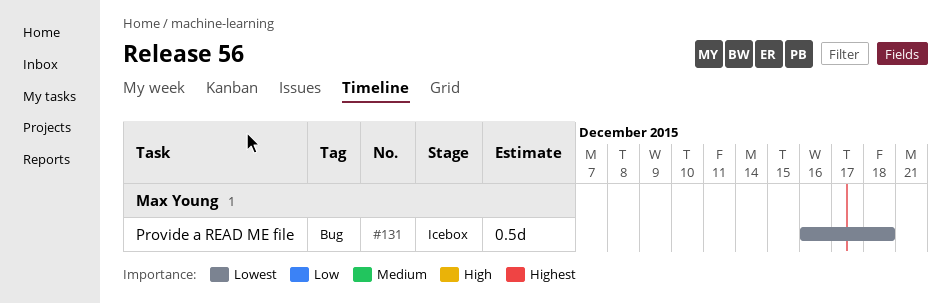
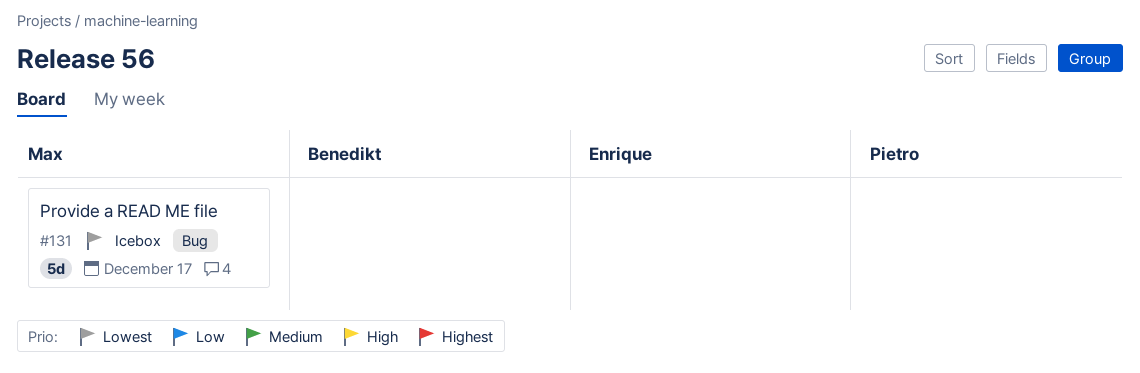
#131, estimate: 0.5d -> 5d
#131, due: Dec 18 -> Dec 17

